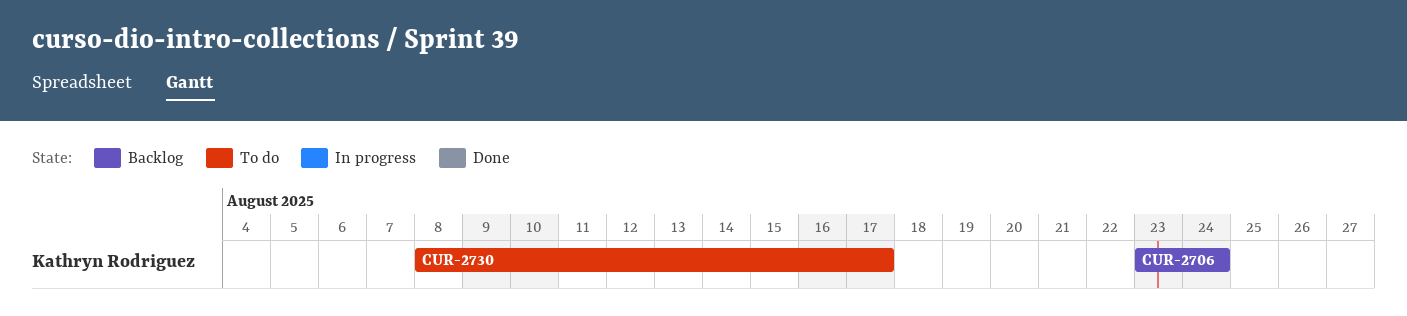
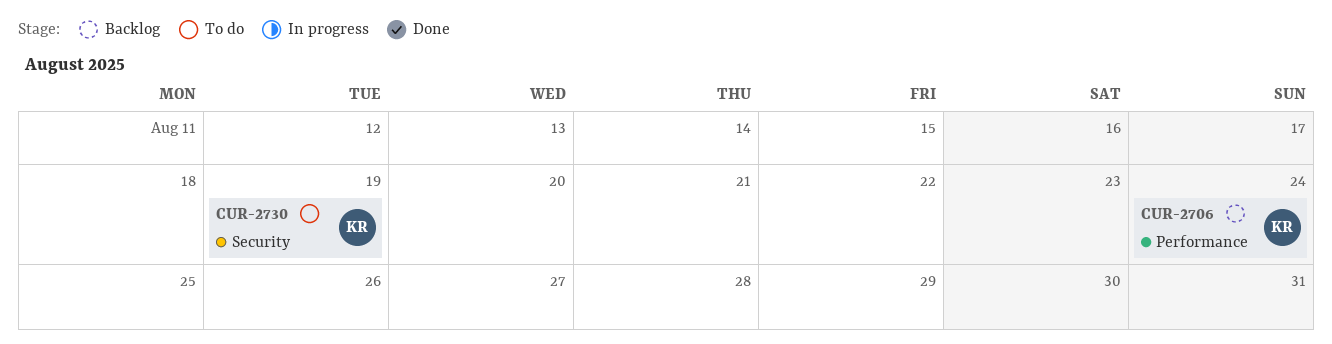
CUR-2730, due: Aug 17 -> Aug 19

